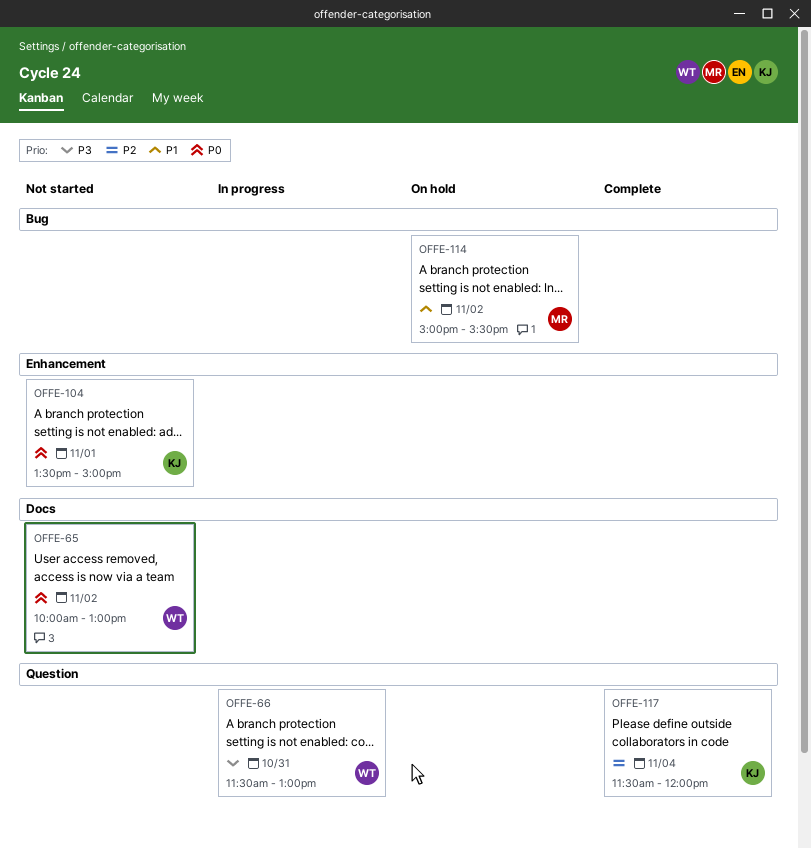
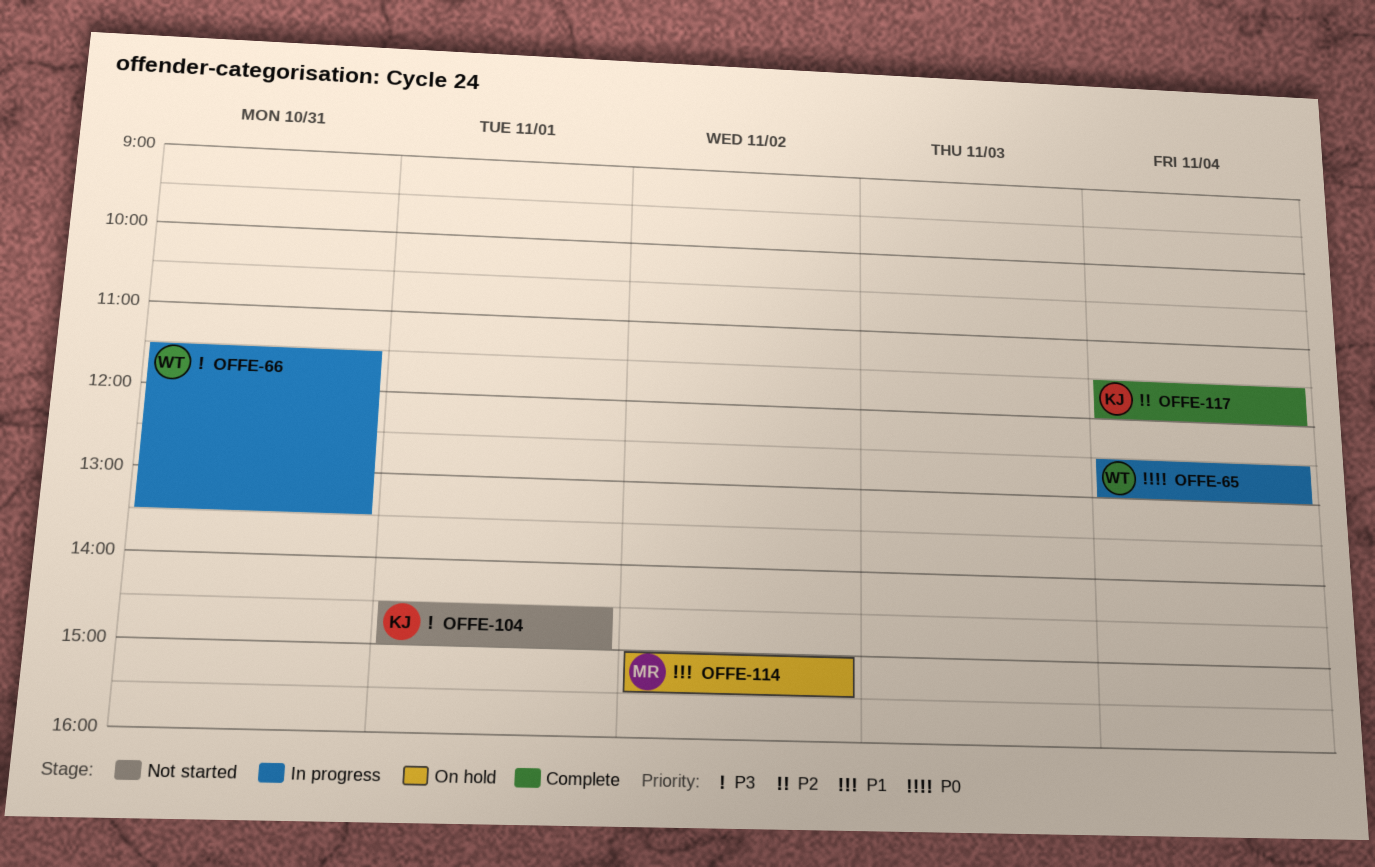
OFFE-65, status: Not started -> In progress
OFFE-65, day: Nov 2 -> Nov 4
OFFE-65, begins: 10:00 -> 12:30
OFFE-66, ends: 13:00 -> 13:30
OFFE-104, priority: P0 -> P3
OFFE-104, begins: 13:30 -> 14:30

